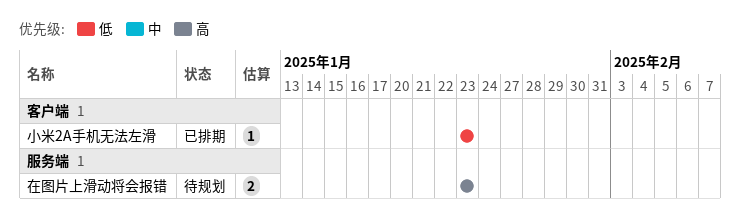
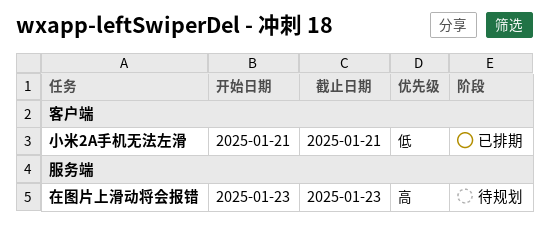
小米2A手机无法左滑, start: Jan 23 -> Jan 21
小米2A手机无法左滑, due: Jan 23 -> Jan 21

